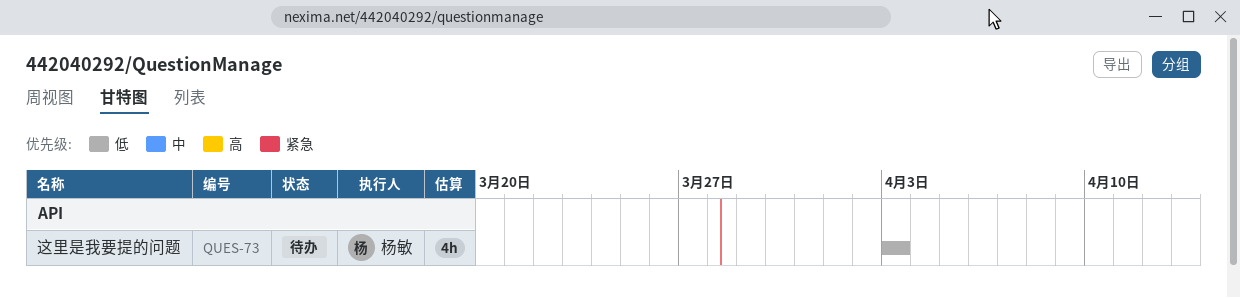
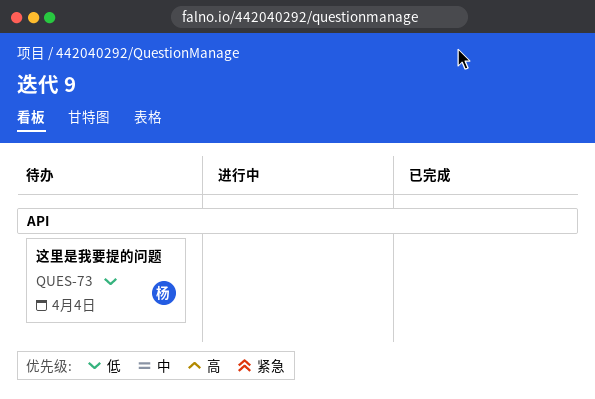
QUES-73, due: Apr 3 -> Apr 4

